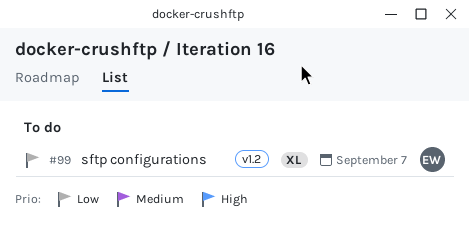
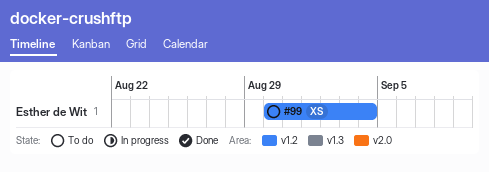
#99, estimate: XL -> XS
#99, due: Sep 7 -> Sep 4

